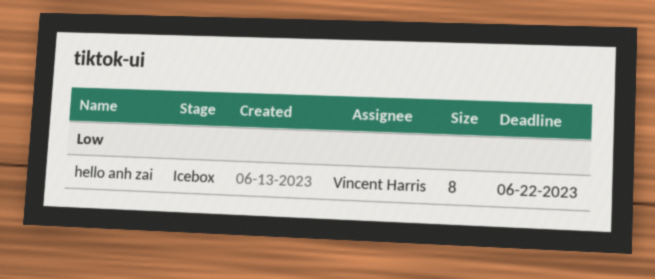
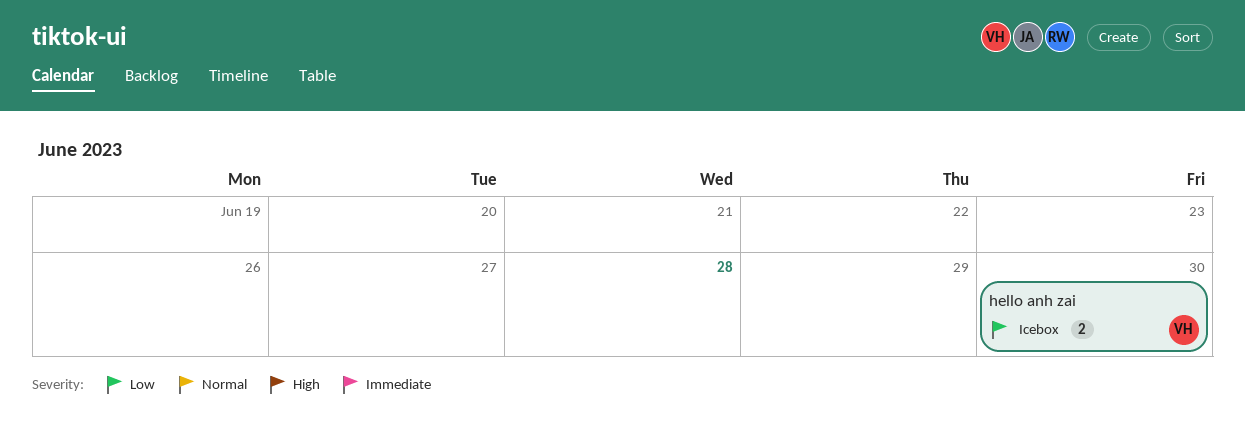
hello anh zai, estimate: 8 -> 2
hello anh zai, due: Jun 22 -> Jun 30

